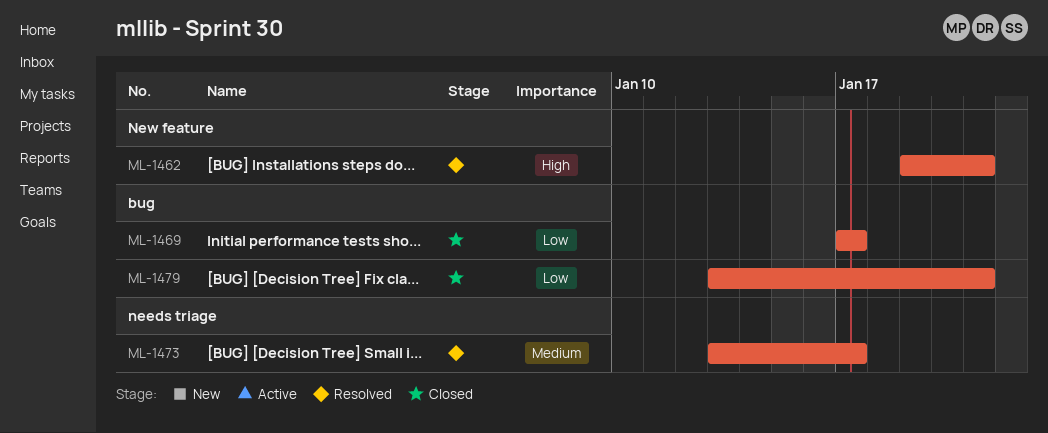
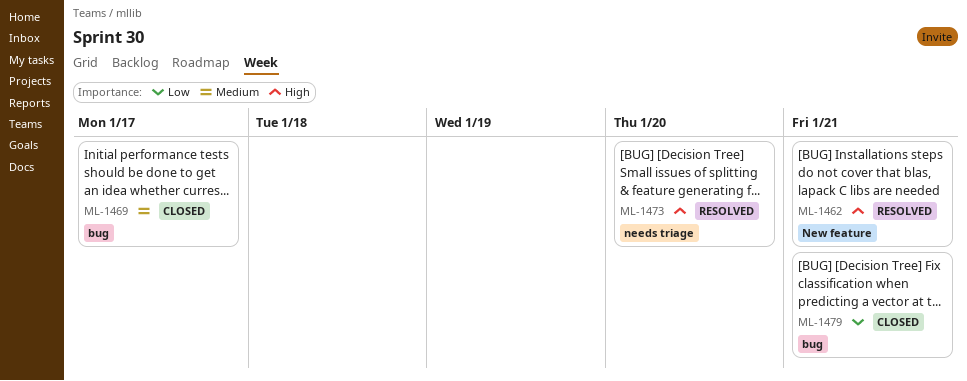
ML-1469, priority: Low -> Medium
ML-1473, priority: Medium -> High
ML-1473, due: Jan 17 -> Jan 20

